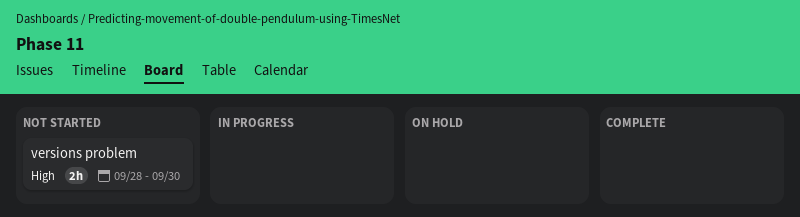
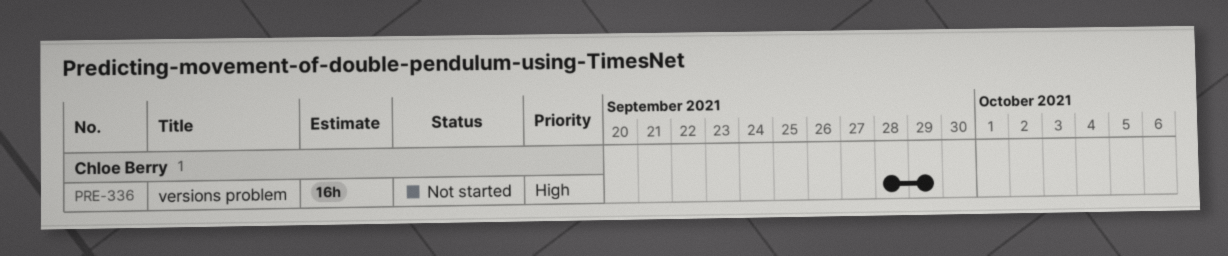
versions problem, estimate: 2h -> 16h
versions problem, due: Sep 30 -> Sep 29

